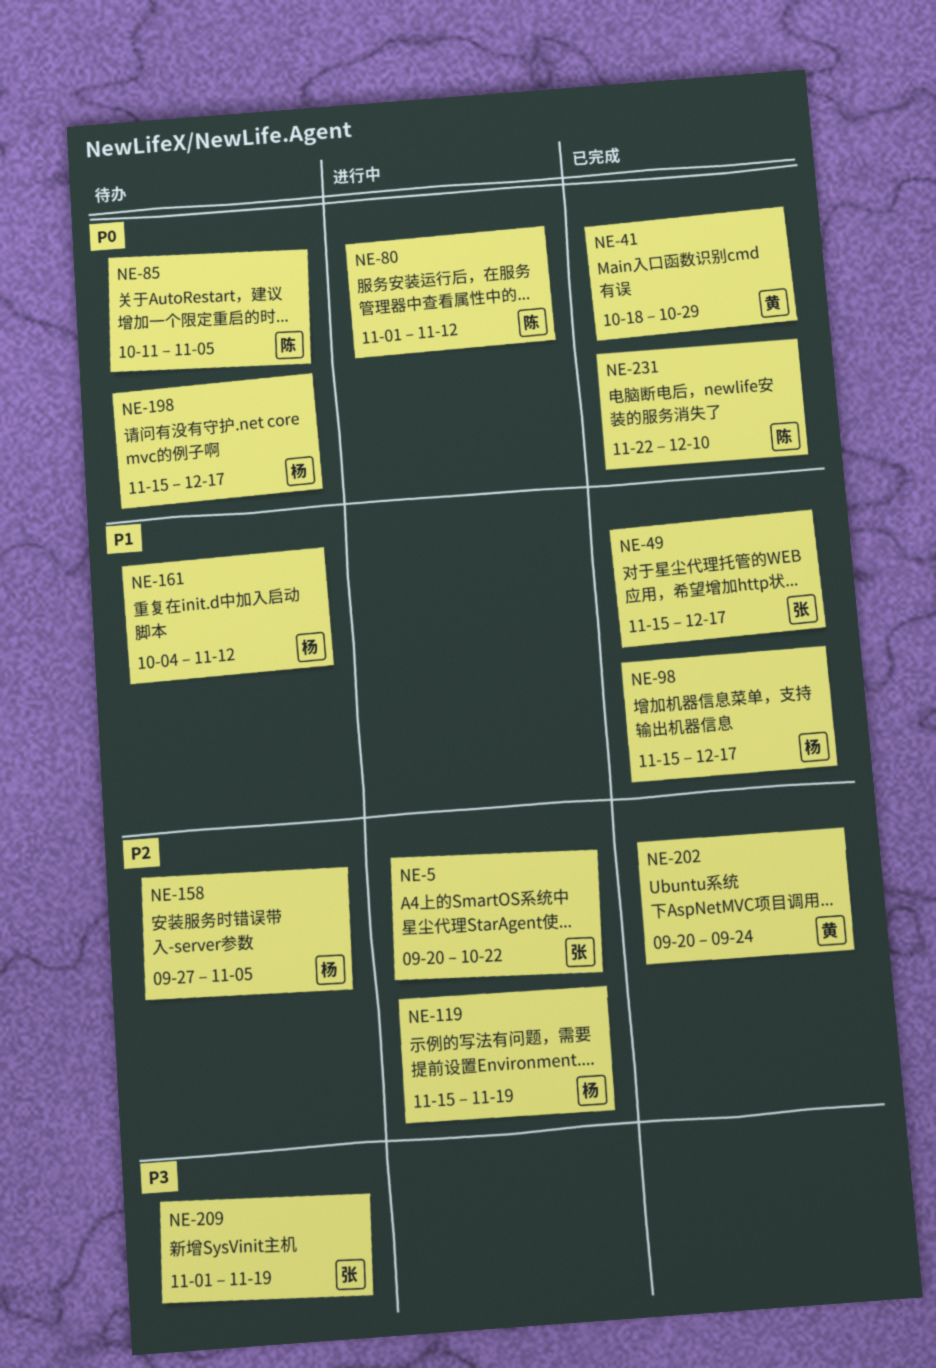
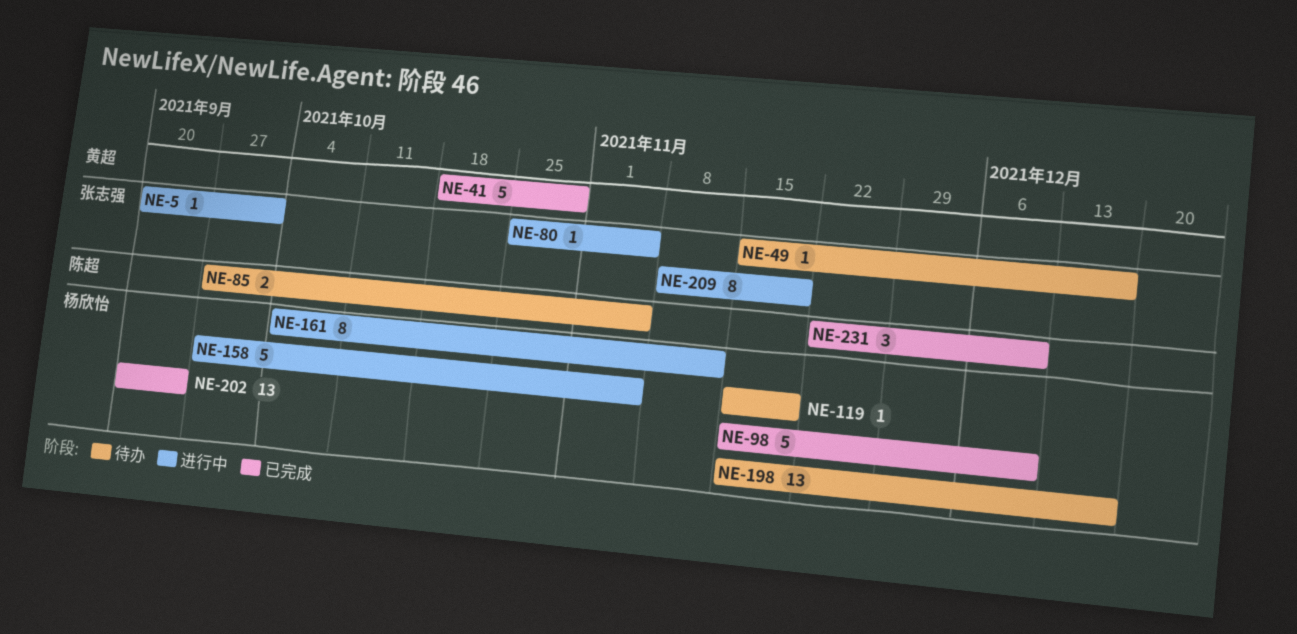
NE-5, due: Oct 22 -> Oct 1
NE-49, status: 已完成 -> 待办
NE-80, owner: 陈超 -> 张志强
NE-80, start: Nov 1 -> Oct 25
NE-80, due: Nov 12 -> Nov 5
NE-85, start: Oct 11 -> Sep 27
NE-98, due: Dec 17 -> Dec 10
NE-119, status: 进行中 -> 待办
NE-158, status: 待办 -> 进行中
NE-161, status: 待办 -> 进行中
NE-202, owner: 黄超 -> 杨欣怡
NE-209, status: 待办 -> 进行中
NE-209, start: Nov 1 -> Nov 8

